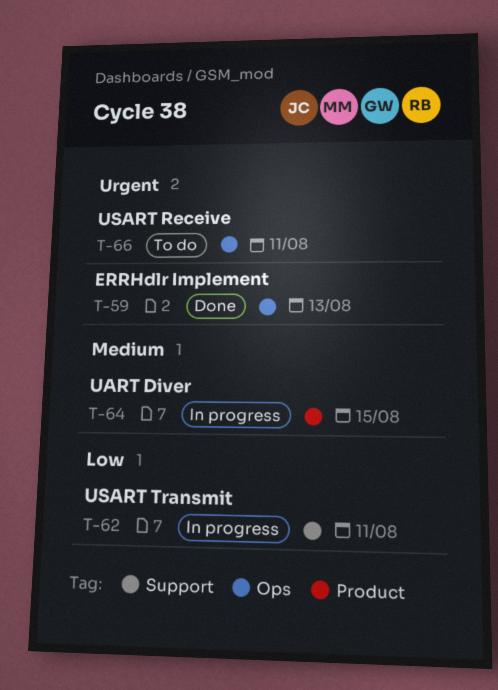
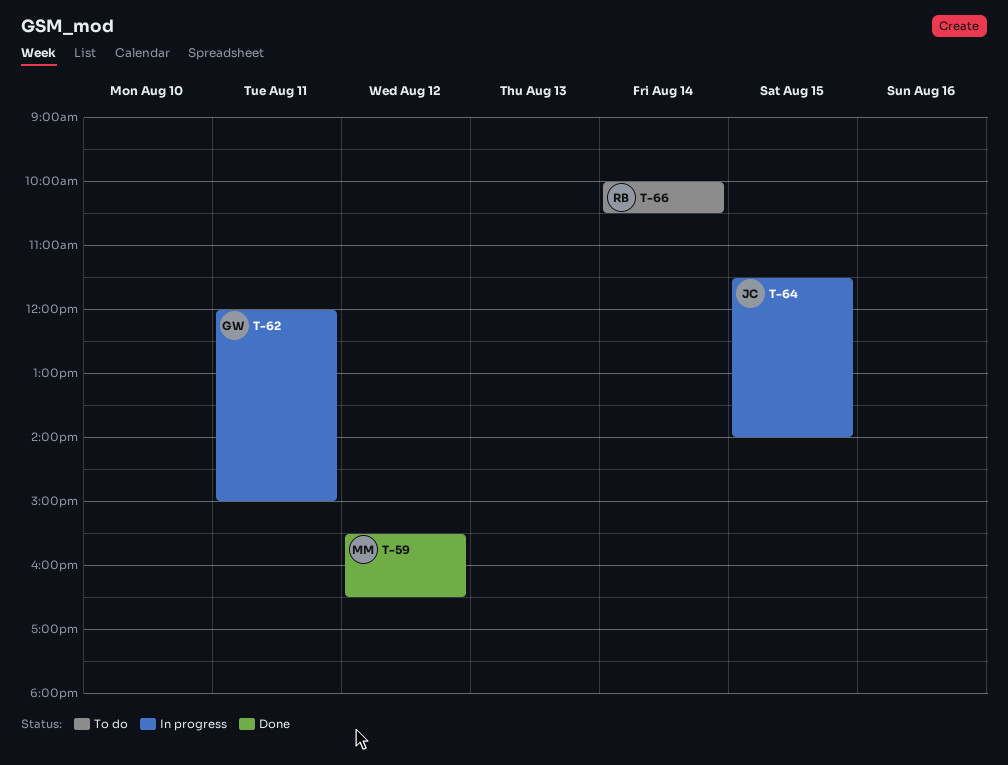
T-59, day: Aug 13 -> Aug 12
T-66, day: Aug 11 -> Aug 14

